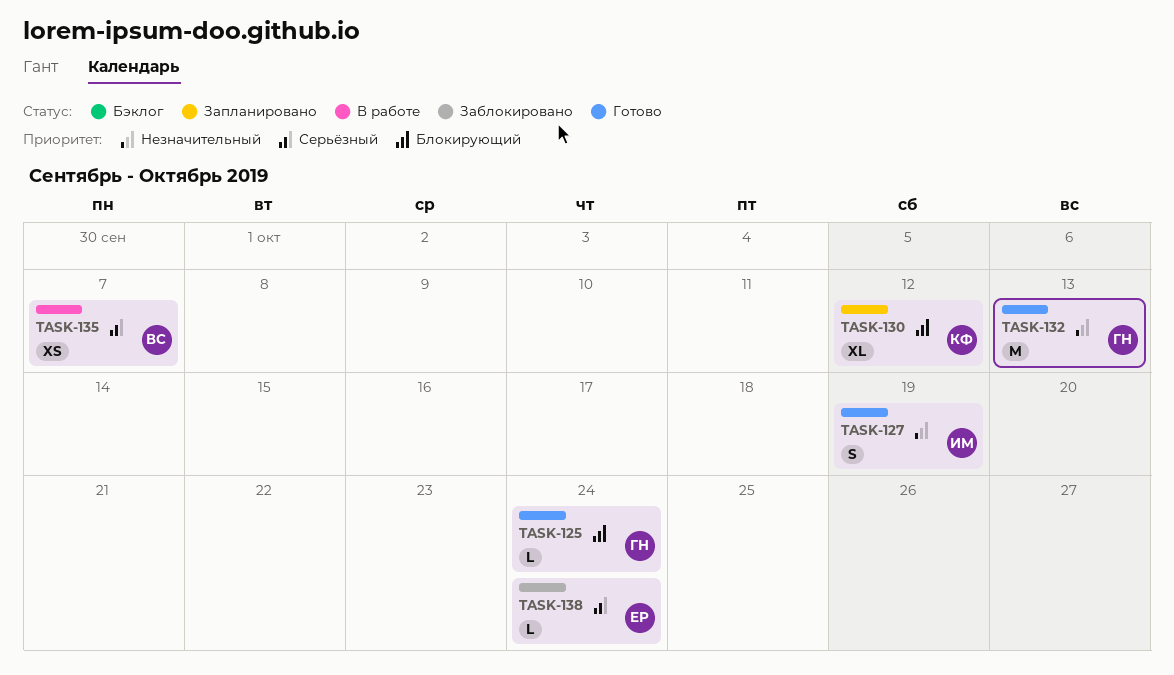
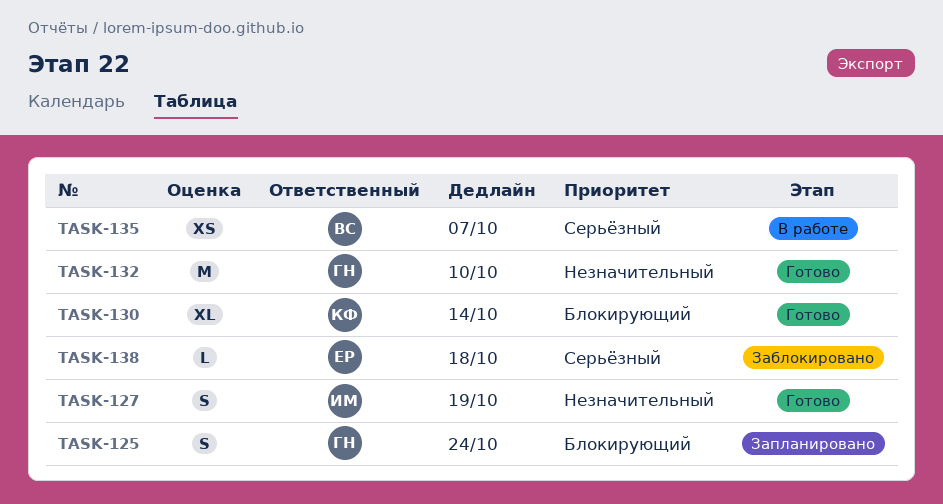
TASK-125, status: Готово -> Запланировано
TASK-125, estimate: L -> S
TASK-130, status: Запланировано -> Готово
TASK-130, due: Oct 12 -> Oct 14
TASK-132, due: Oct 13 -> Oct 10
TASK-138, due: Oct 24 -> Oct 18

